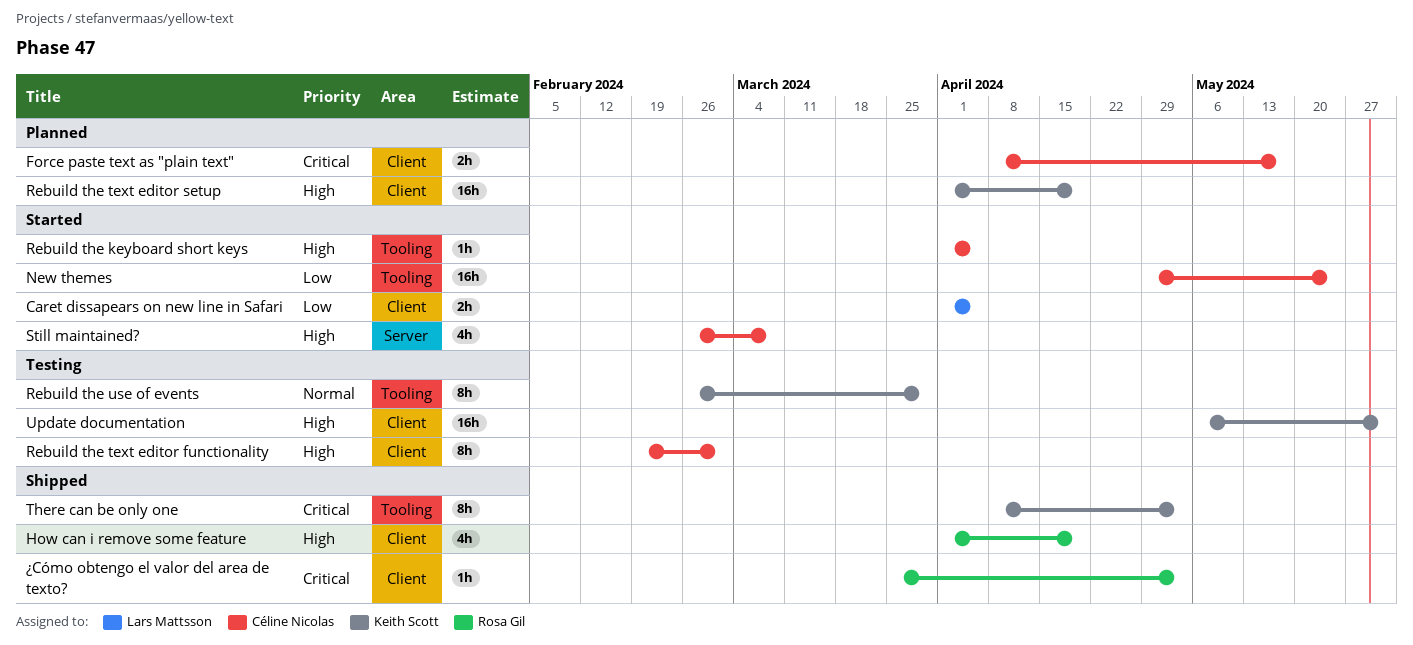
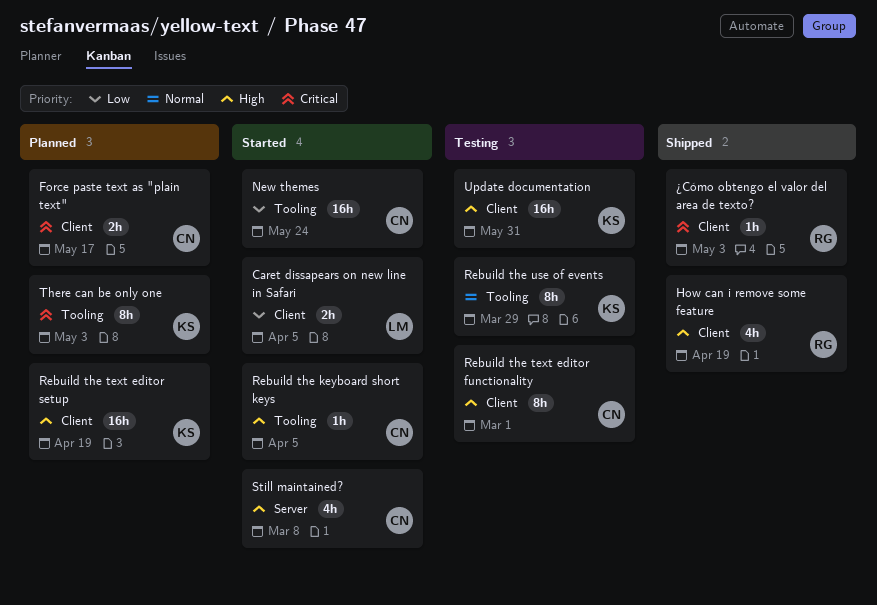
There can be only one, status: Shipped -> Planned

